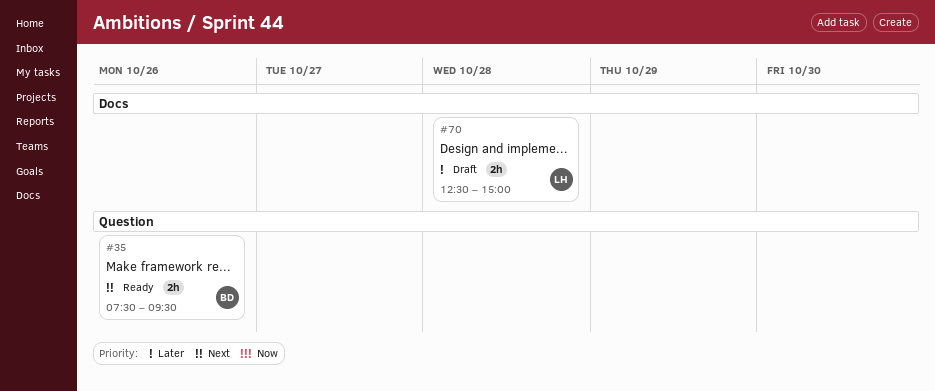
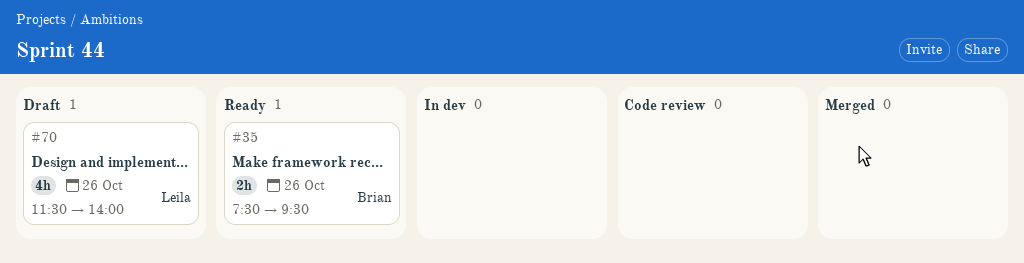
#70, estimate: 2h -> 4h
#70, day: Oct 28 -> Oct 26
#70, begins: 12:30 -> 11:30
#70, ends: 15:00 -> 14:00

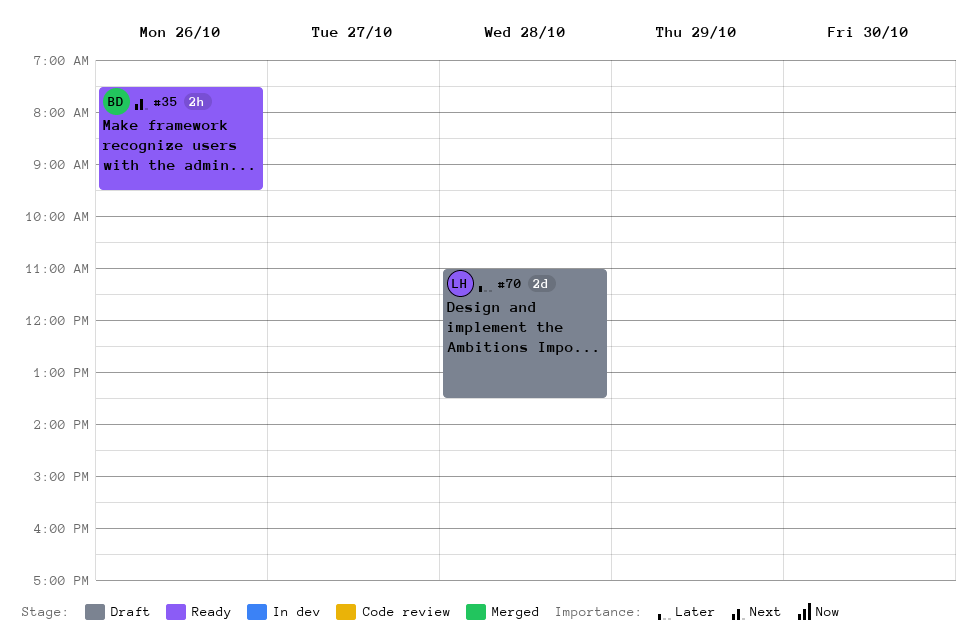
#70, estimate: 4h -> 2d
#70, day: Oct 26 -> Oct 28
#70, begins: 11:30 -> 11:00
#70, ends: 14:00 -> 13:30

